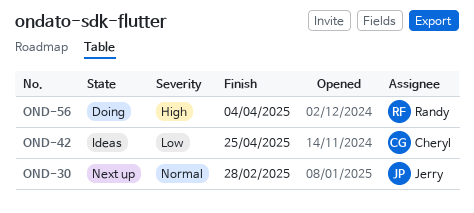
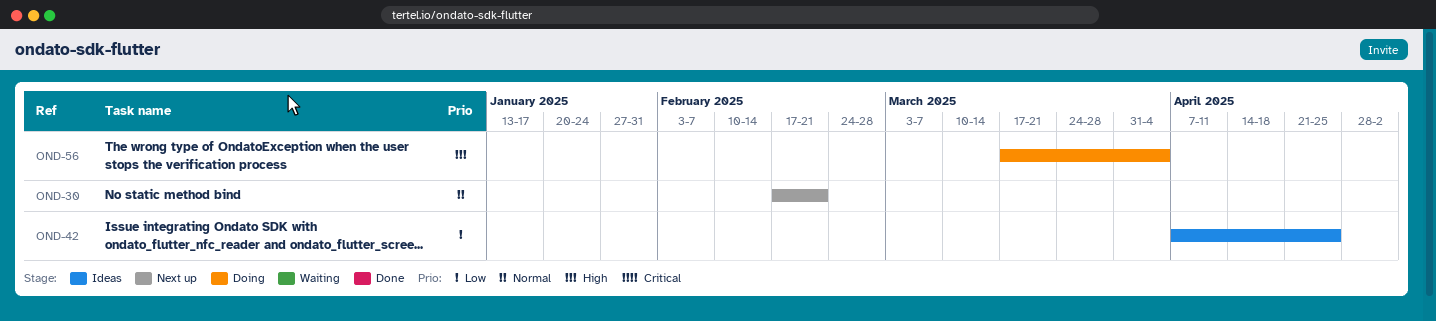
OND-30, due: Feb 28 -> Feb 21

